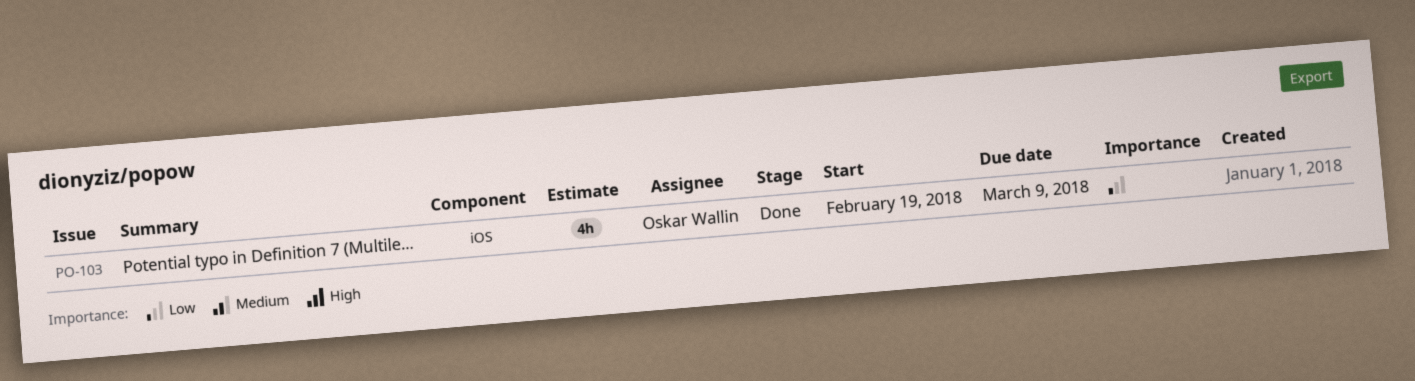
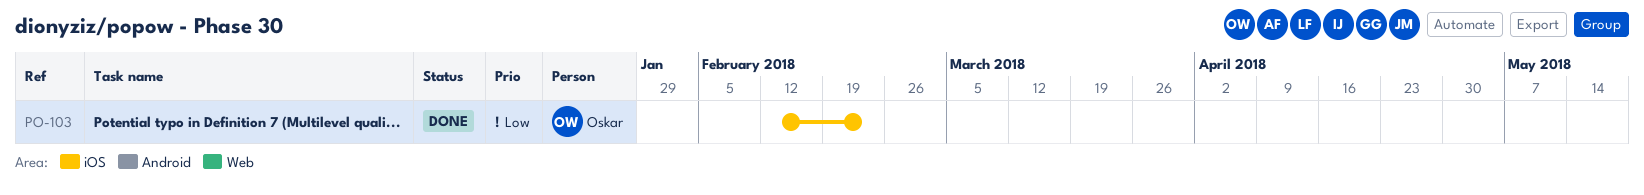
PO-103, start: Feb 19 -> Feb 12
PO-103, due: Mar 9 -> Feb 23

